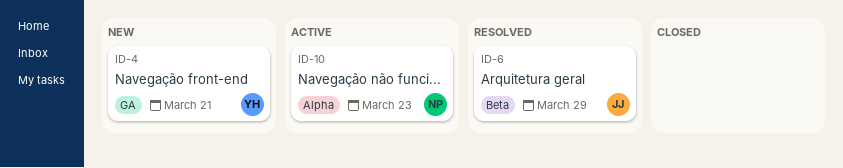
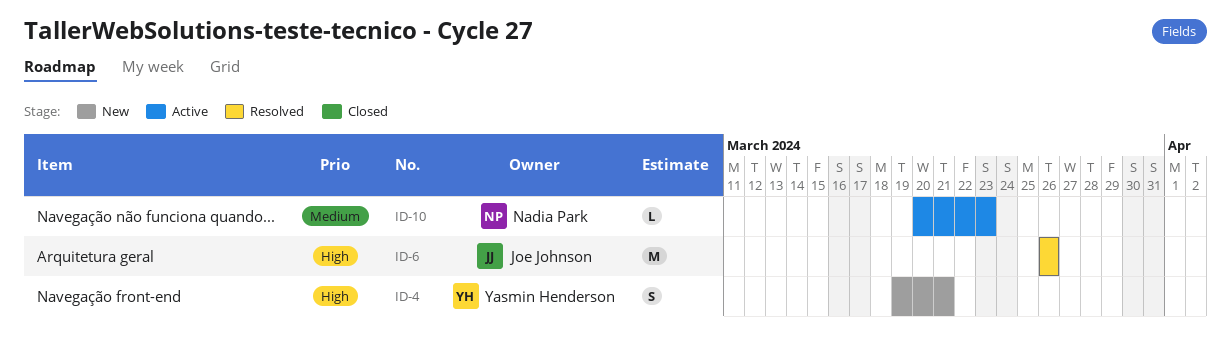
ID-6, due: Mar 29 -> Mar 26

